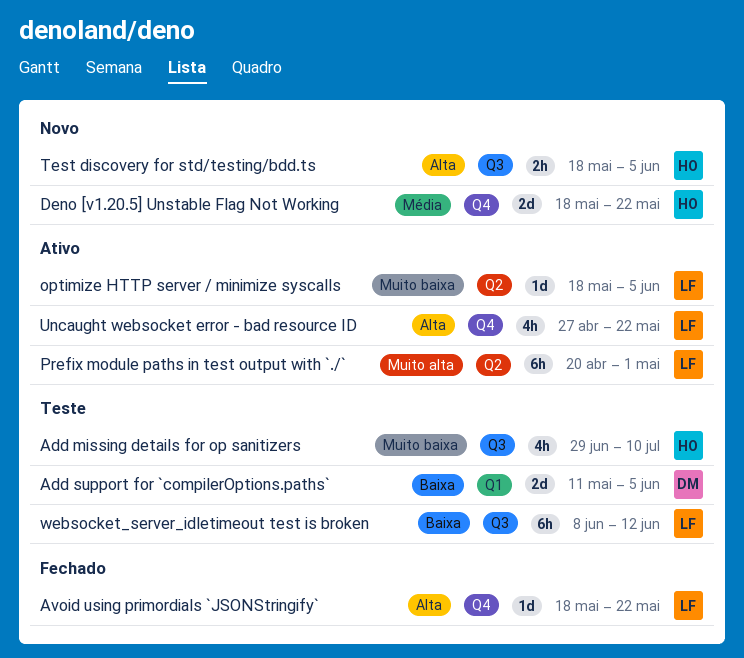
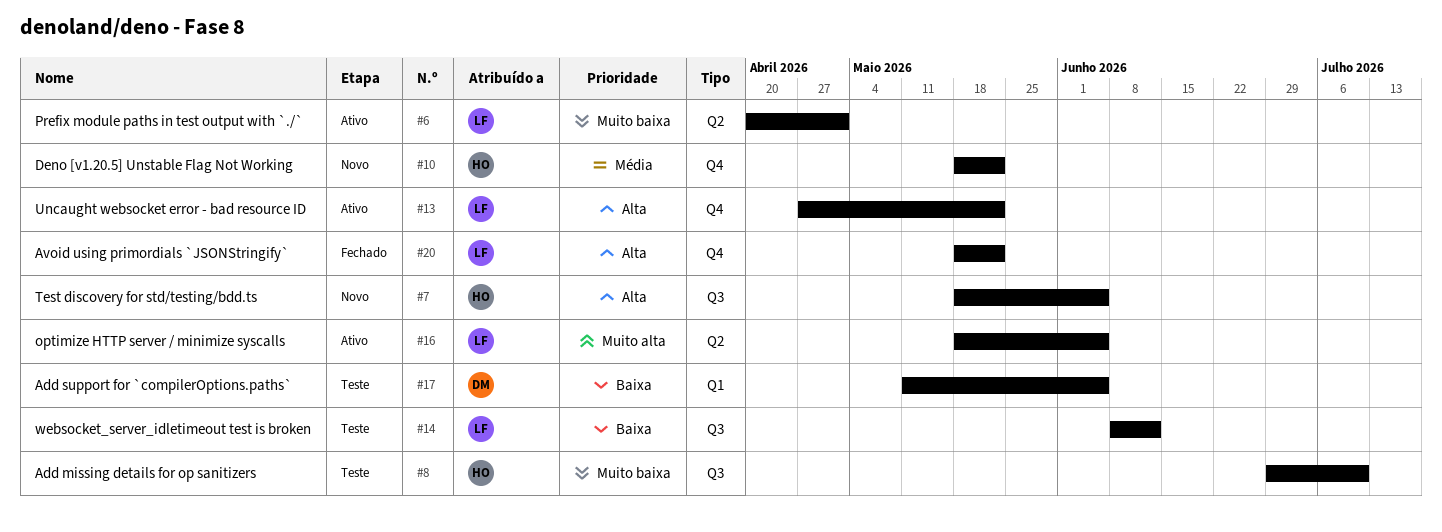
optimize HTTP server / minimize syscalls, priority: Muito baixa -> Muito alta
Prefix module paths in test output with `./`, priority: Muito alta -> Muito baixa

